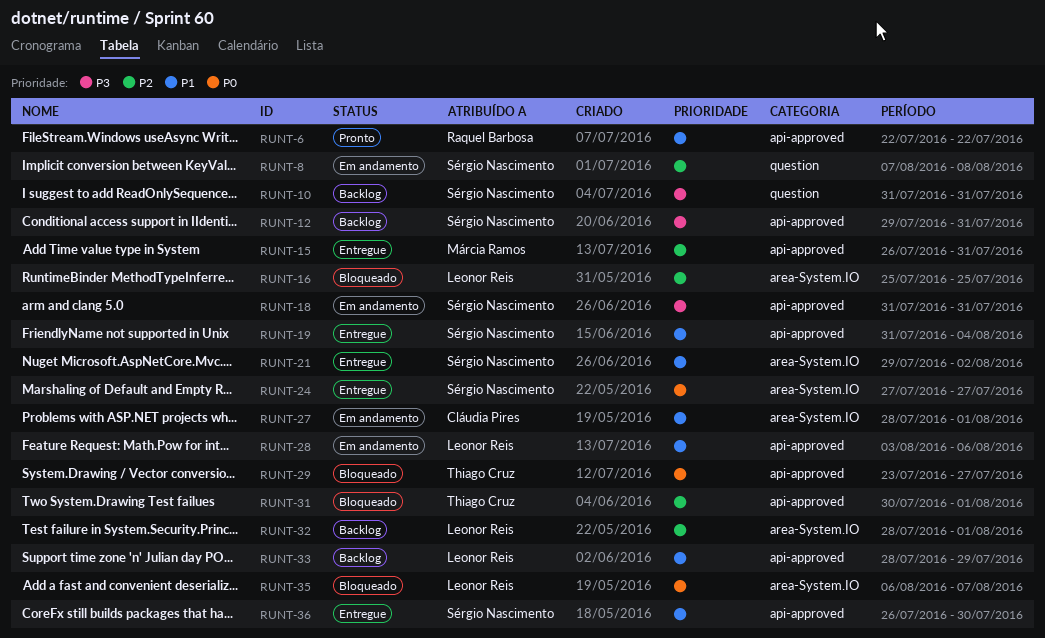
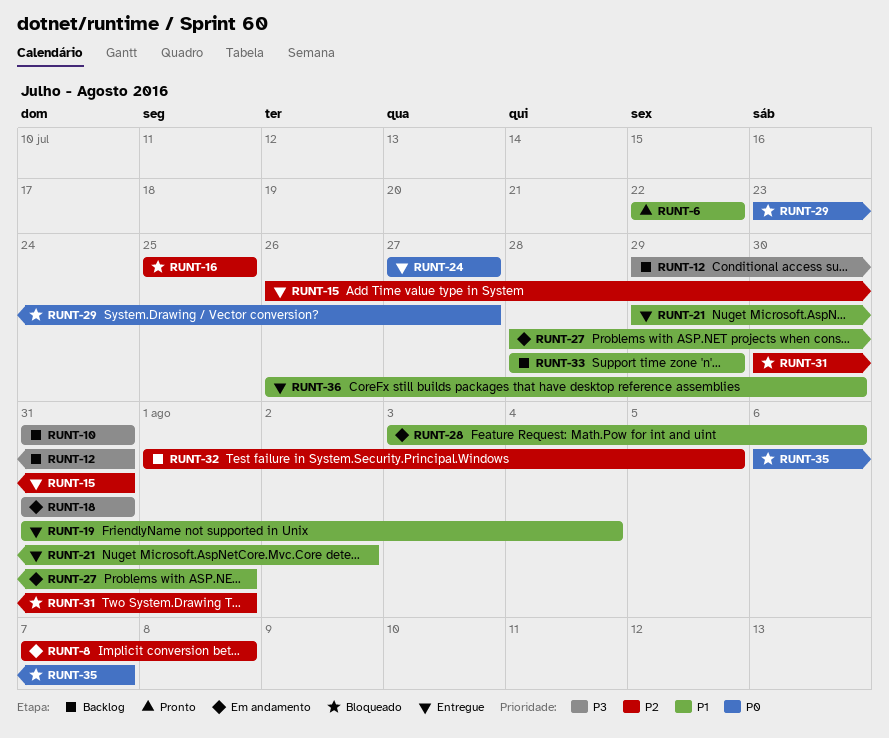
RUNT-32, start: Jul 28 -> Aug 1
RUNT-32, due: Aug 1 -> Aug 5

